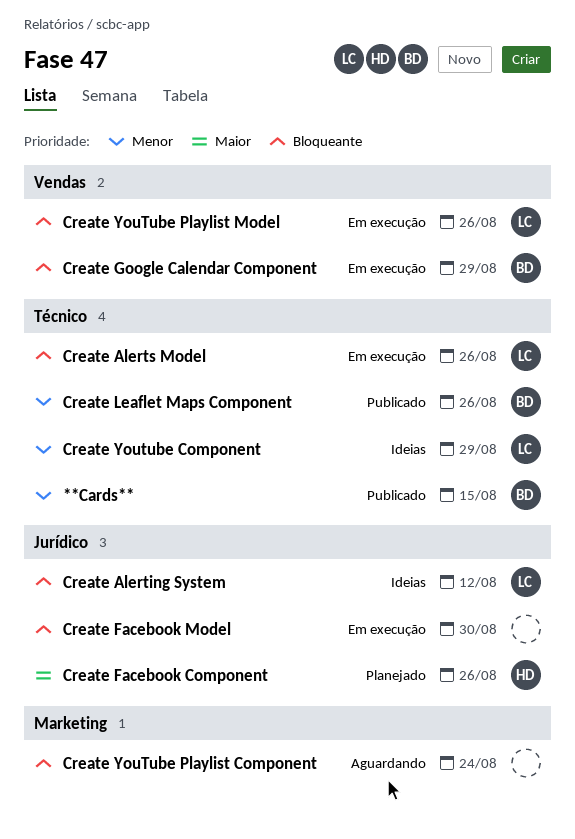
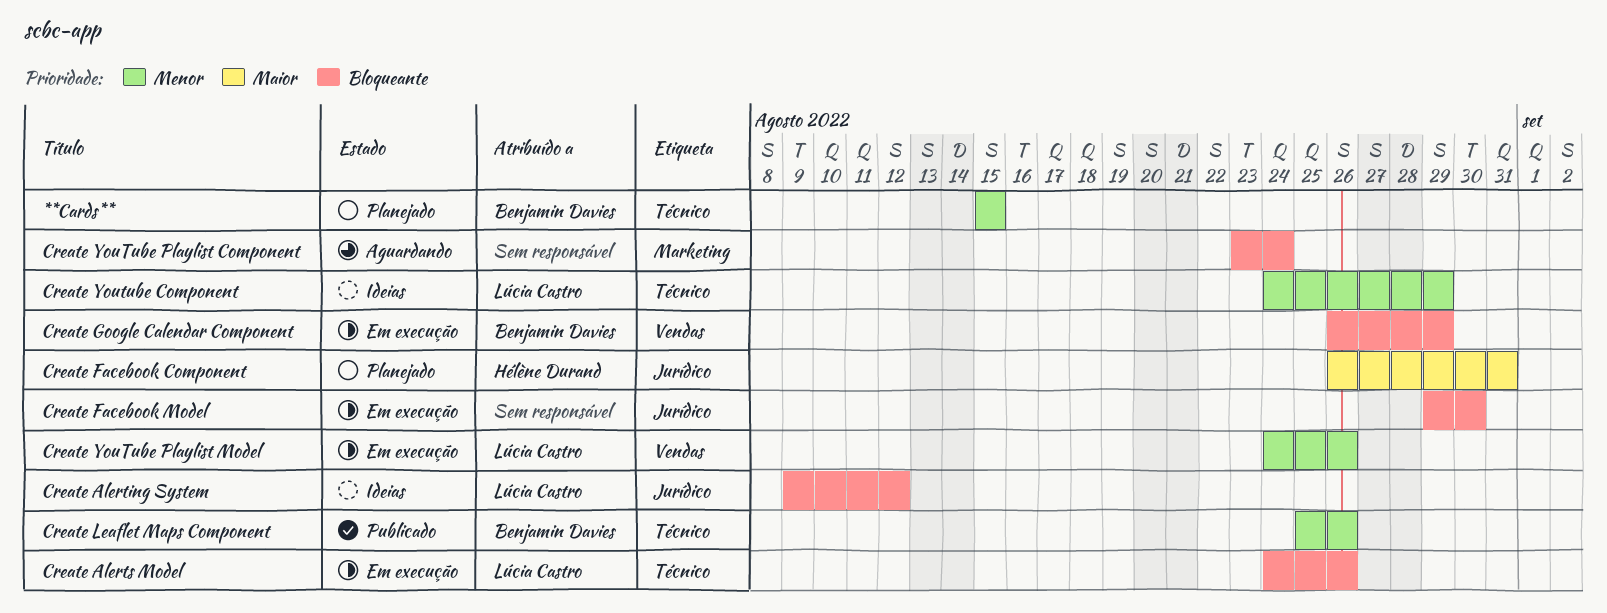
**Cards**, status: Publicado -> Planejado
Create Facebook Component, due: Aug 26 -> Aug 31
Create YouTube Playlist Model, priority: Bloqueante -> Menor

